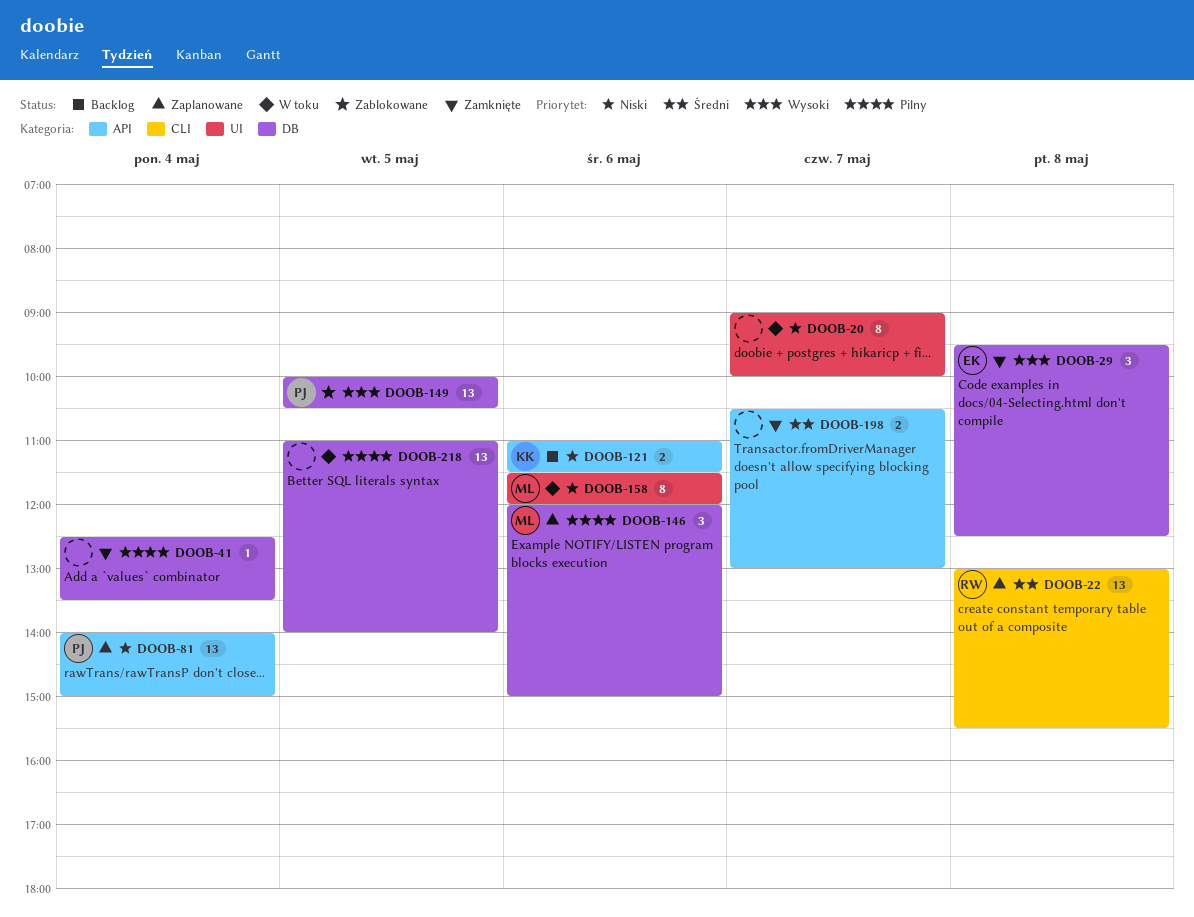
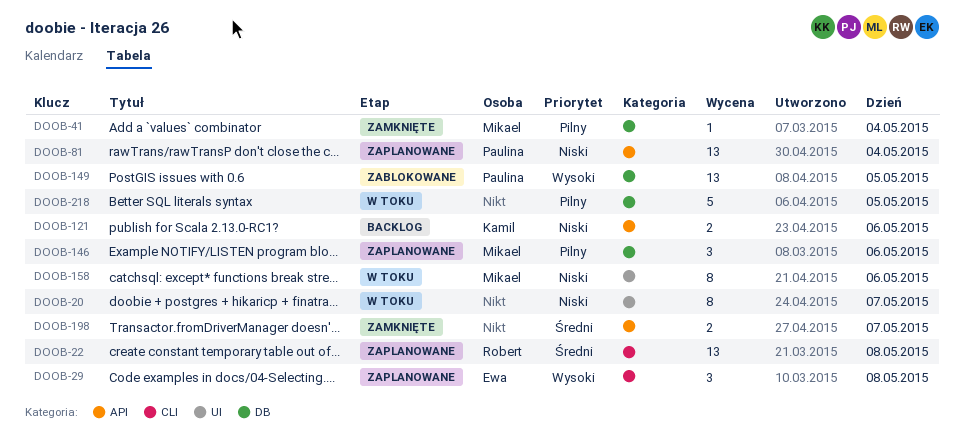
DOOB-29, status: Zamknięte -> Zaplanowane
DOOB-29, label: DB -> CLI
DOOB-41, owner: none -> Mikael
DOOB-218, estimate: 13 -> 5

